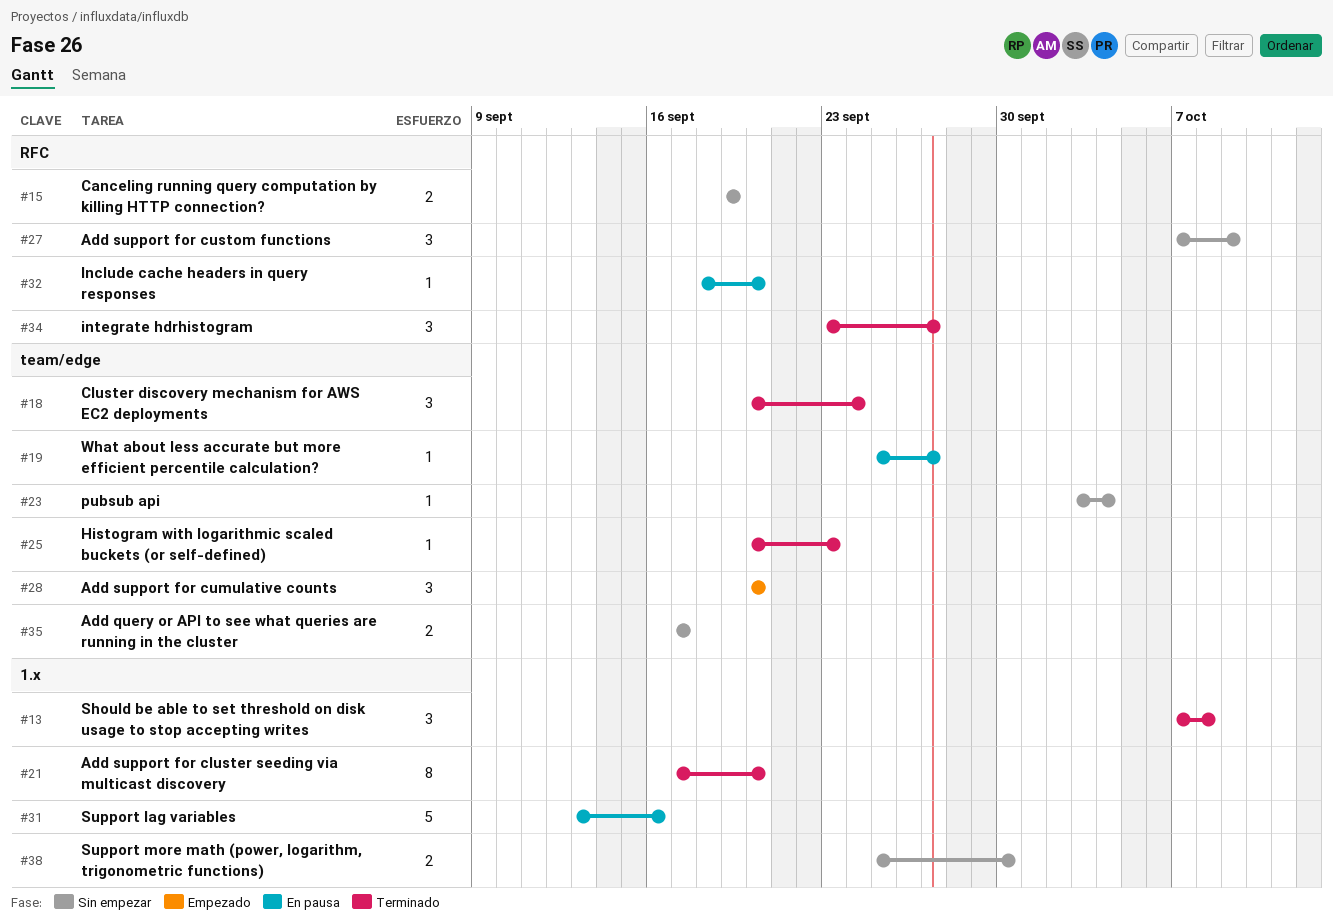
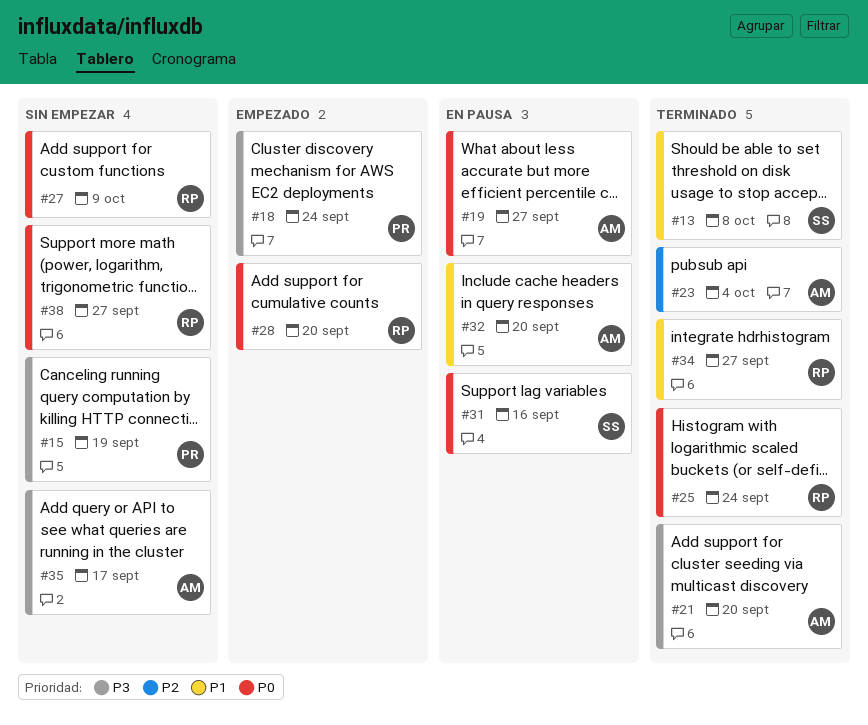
#18, status: Terminado -> Empezado
#23, status: Sin empezar -> Terminado
#25, due: Sep 23 -> Sep 24
#38, due: Sep 30 -> Sep 27

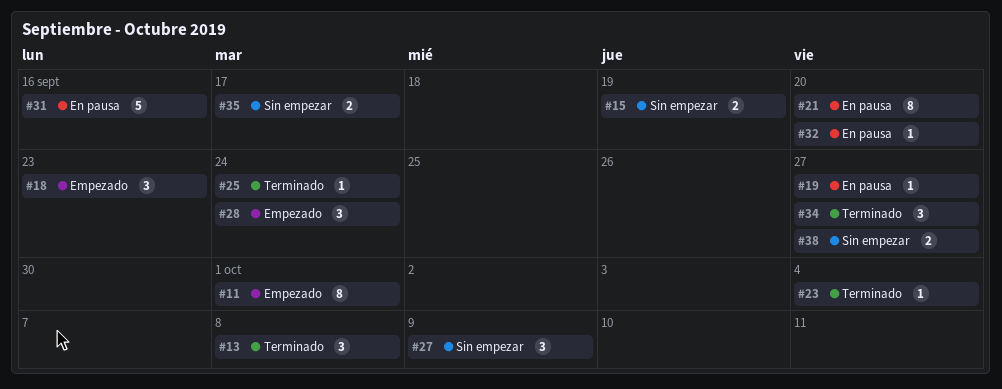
#11: none -> present
#18, due: Sep 24 -> Sep 23
#21, status: Terminado -> En pausa
#28, due: Sep 20 -> Sep 24

